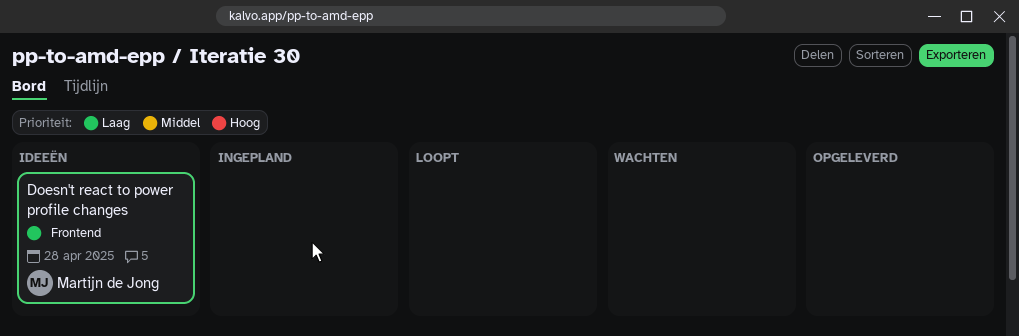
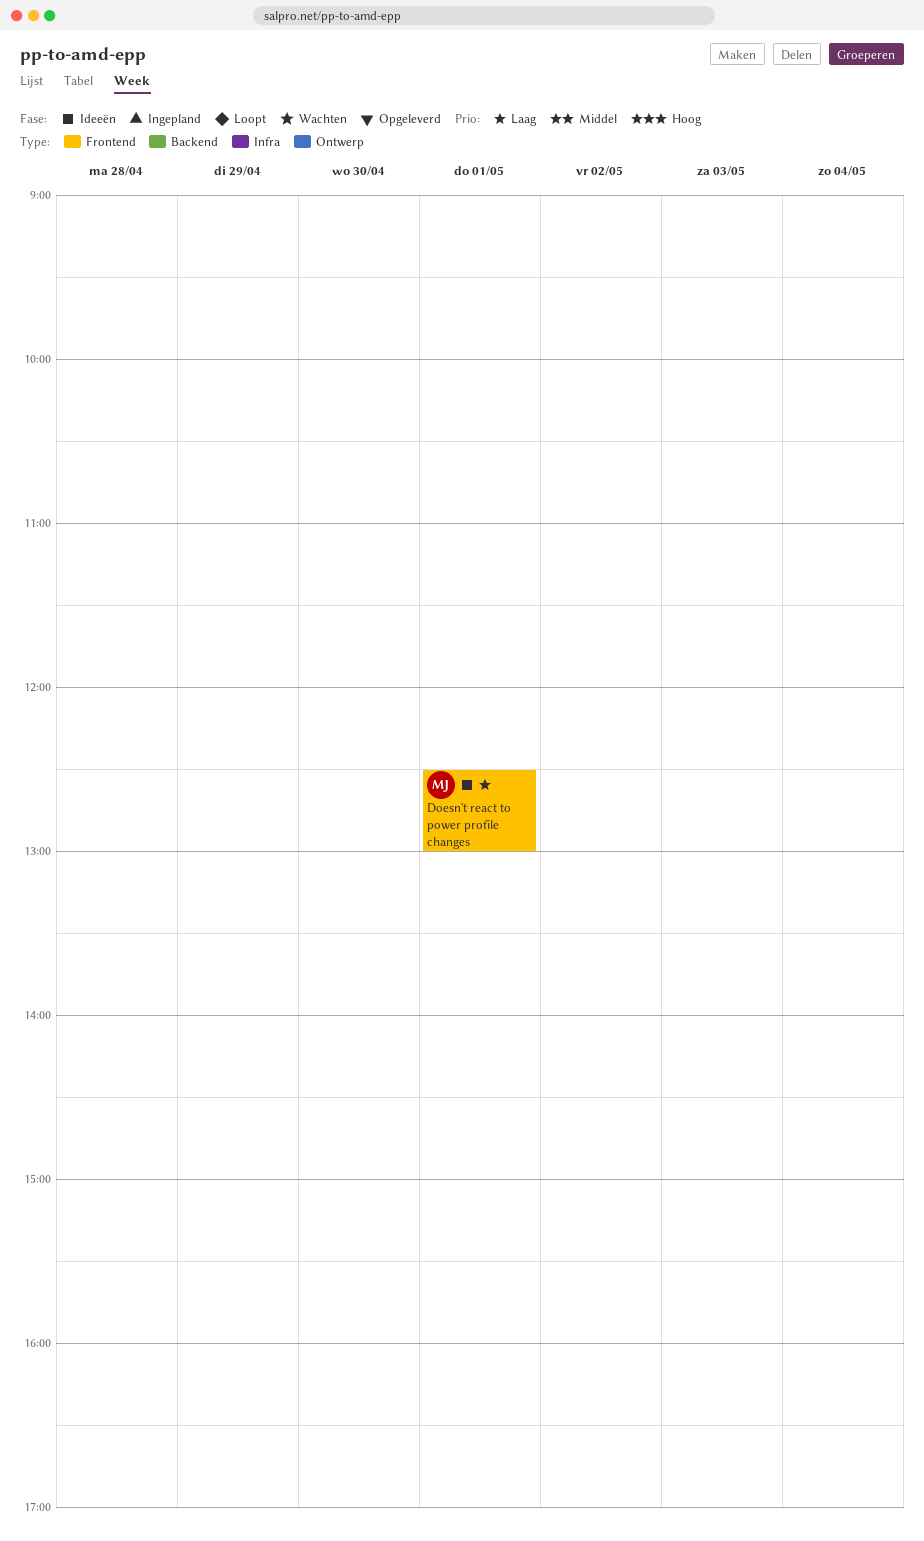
Doesn't react to power profile changes, day: Apr 28 -> May 1

